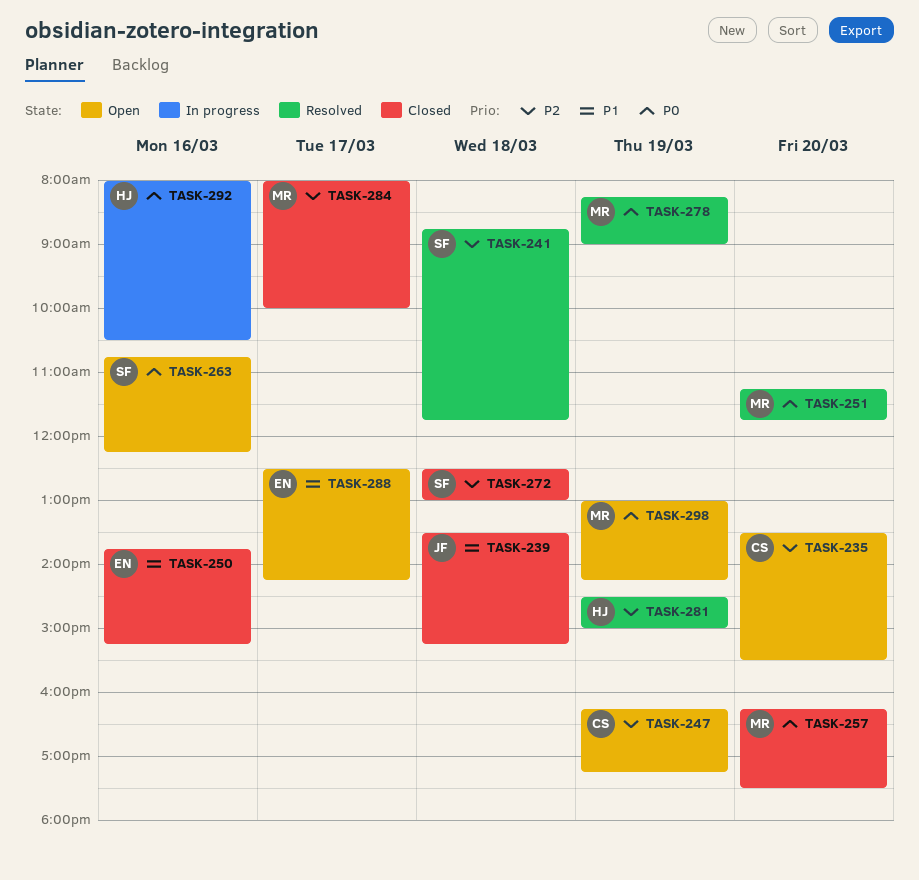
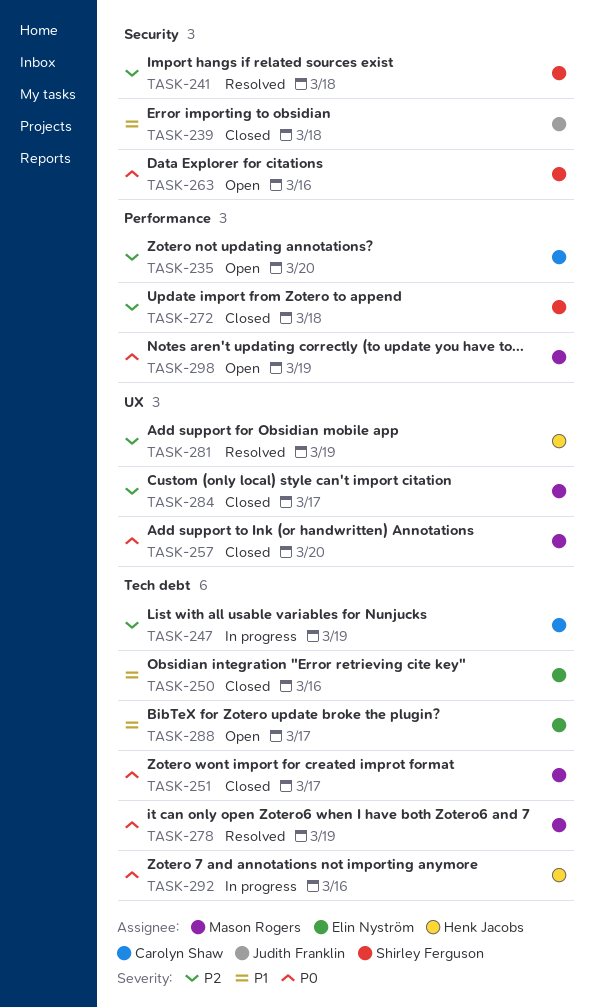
TASK-247, status: Open -> In progress
TASK-251, status: Resolved -> Closed
TASK-251, day: Mar 20 -> Mar 17

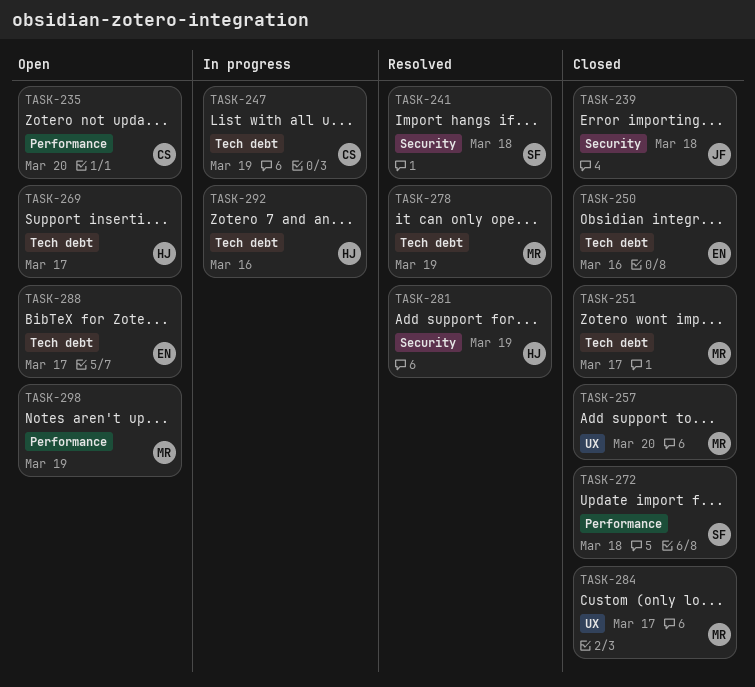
TASK-263: present -> none
TASK-269: none -> present
TASK-281, label: UX -> Security

